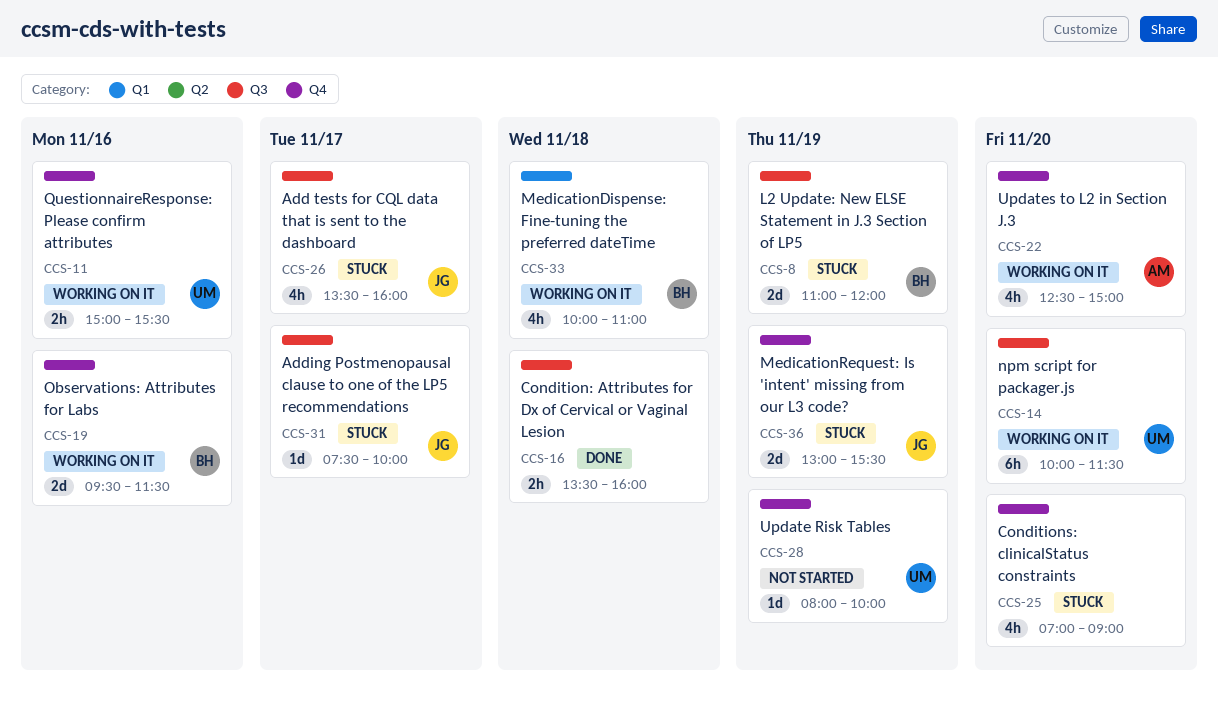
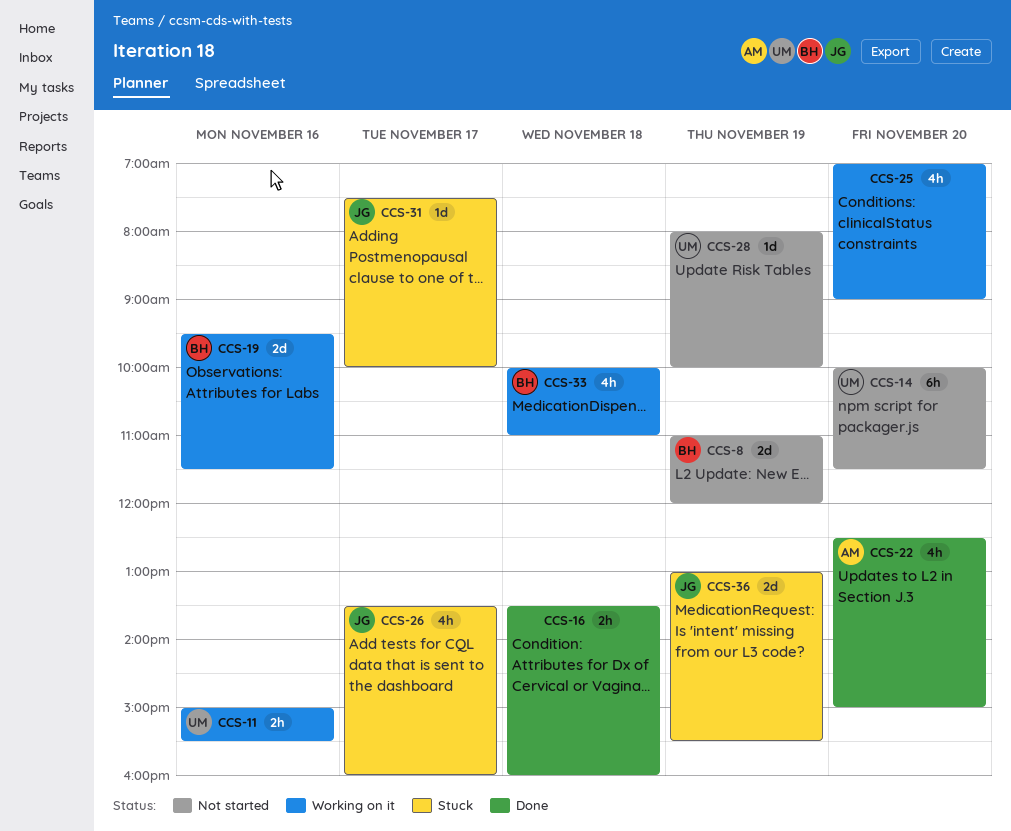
CCS-8, status: Stuck -> Not started
CCS-14, status: Working on it -> Not started
CCS-22, status: Working on it -> Done
CCS-25, status: Stuck -> Working on it

